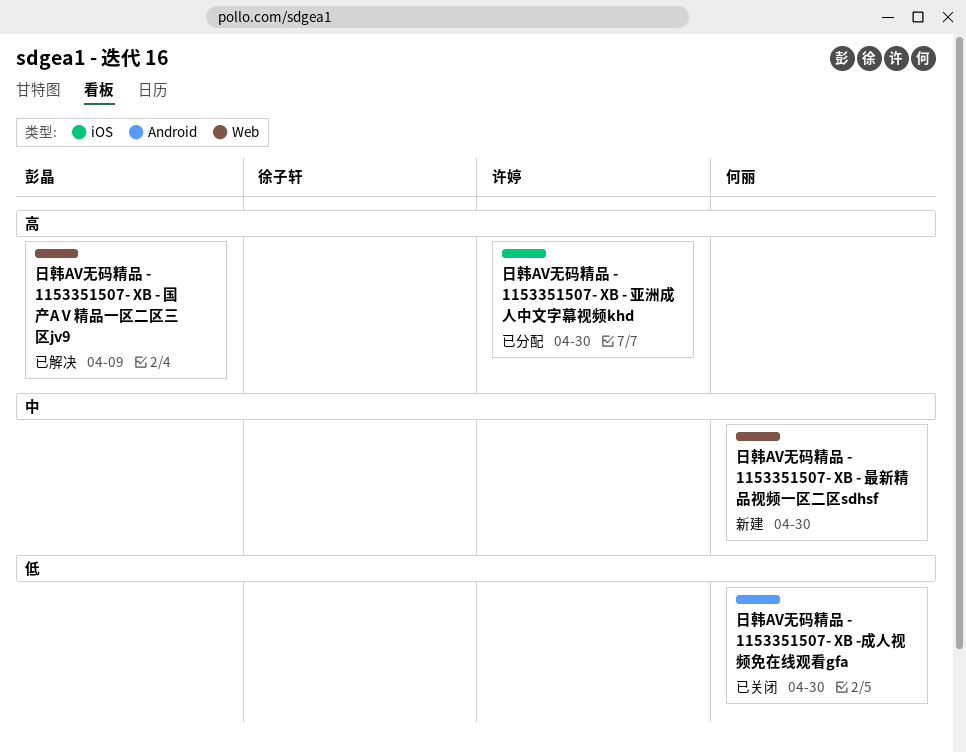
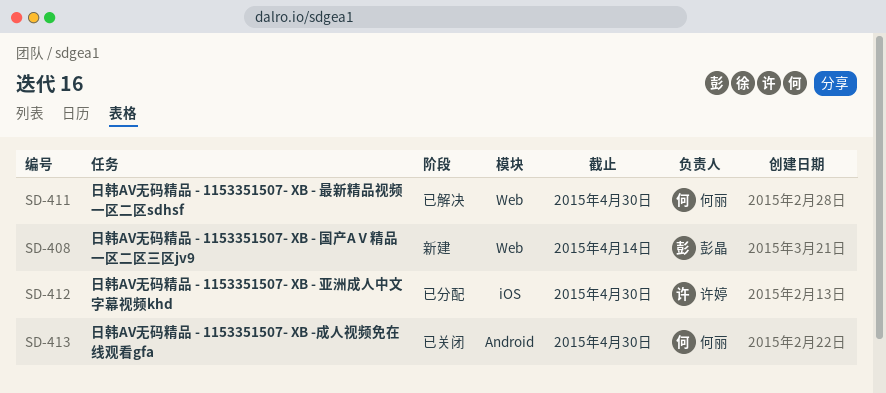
日韩AV无码精品 - 1153351507- XB - 国产AⅤ精品一区二区三区jv9, status: 已解决 -> 新建
日韩AV无码精品 - 1153351507- XB - 国产AⅤ精品一区二区三区jv9, due: Apr 9 -> Apr 14
日韩AV无码精品 - 1153351507- XB - 最新精品视频一区二区sdhsf, status: 新建 -> 已解决

